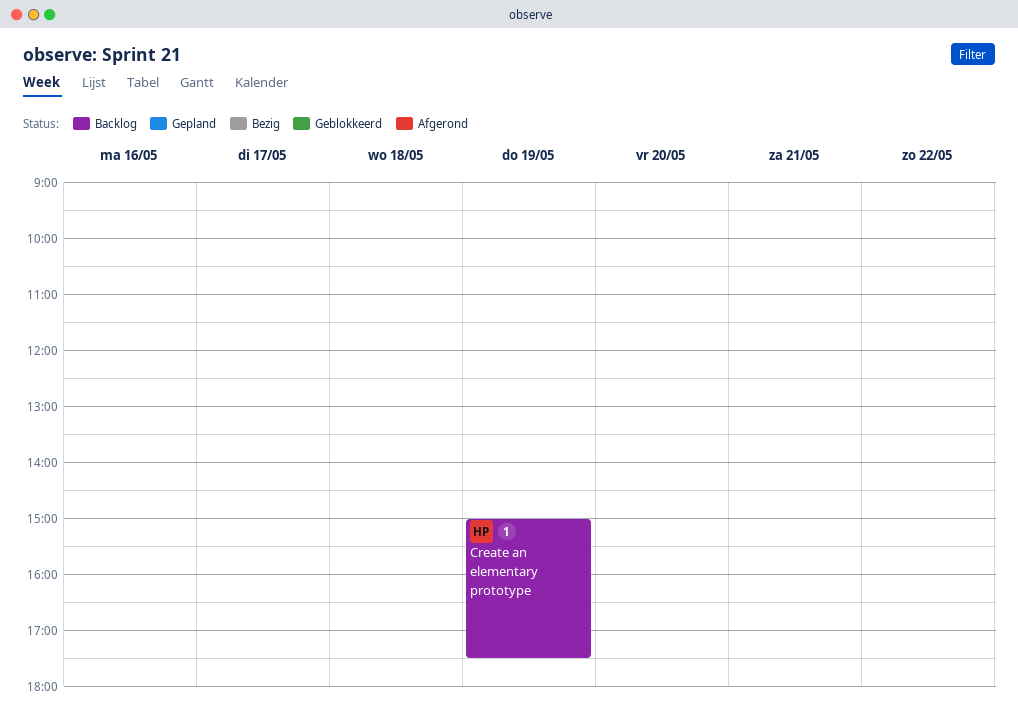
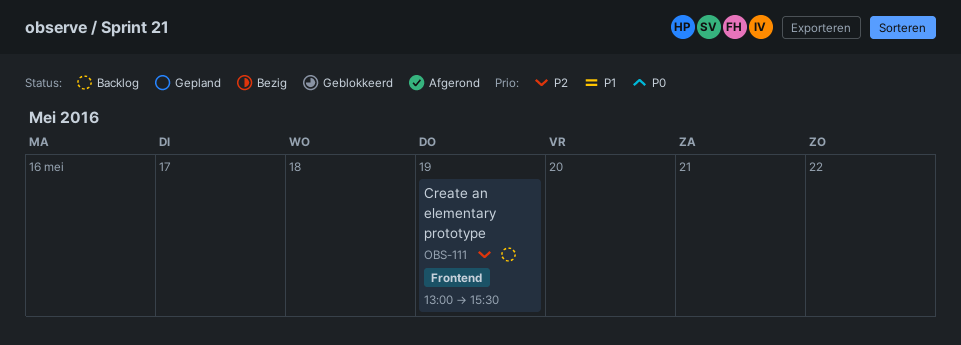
Create an elementary prototype, begins: 15:00 -> 13:00
Create an elementary prototype, ends: 17:30 -> 15:30

